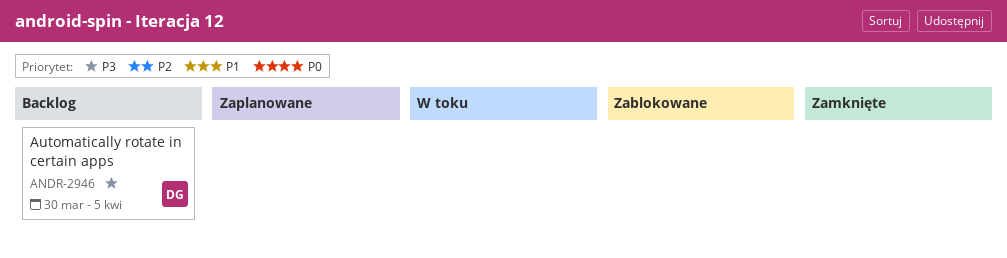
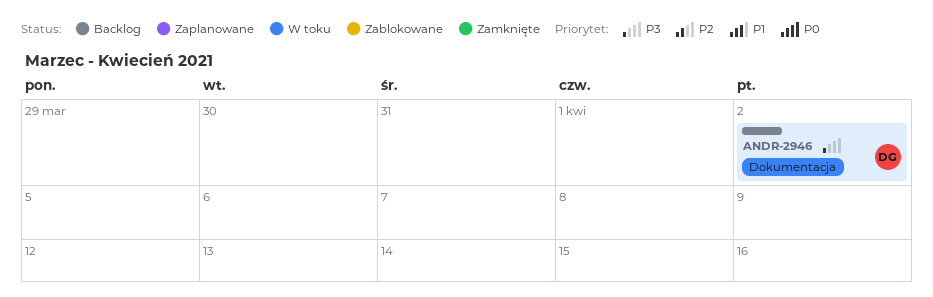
ANDR-2946, due: Apr 5 -> Apr 2

